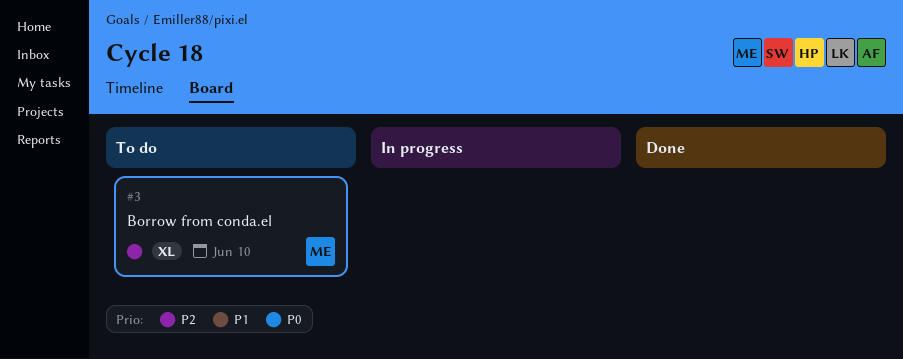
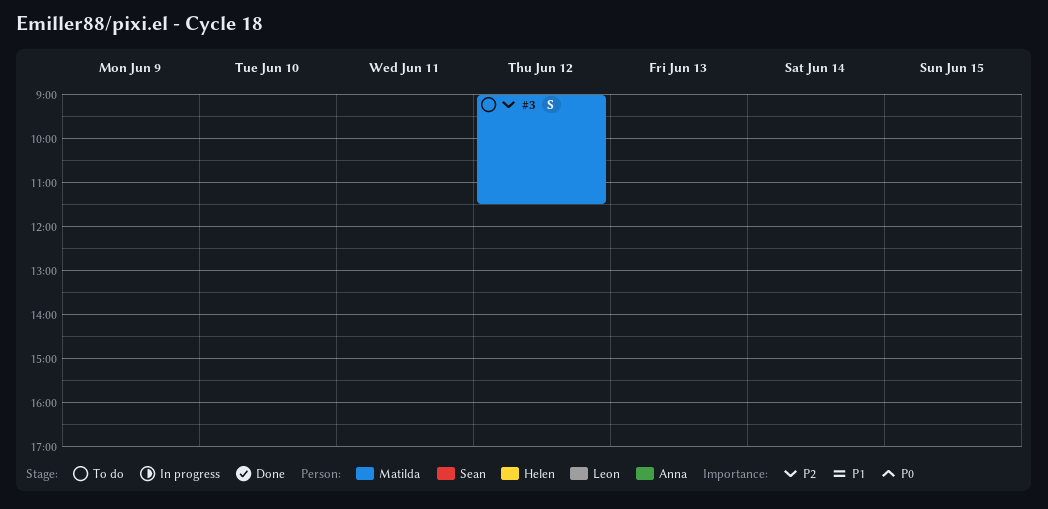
#3, estimate: XL -> S
#3, day: Jun 10 -> Jun 12

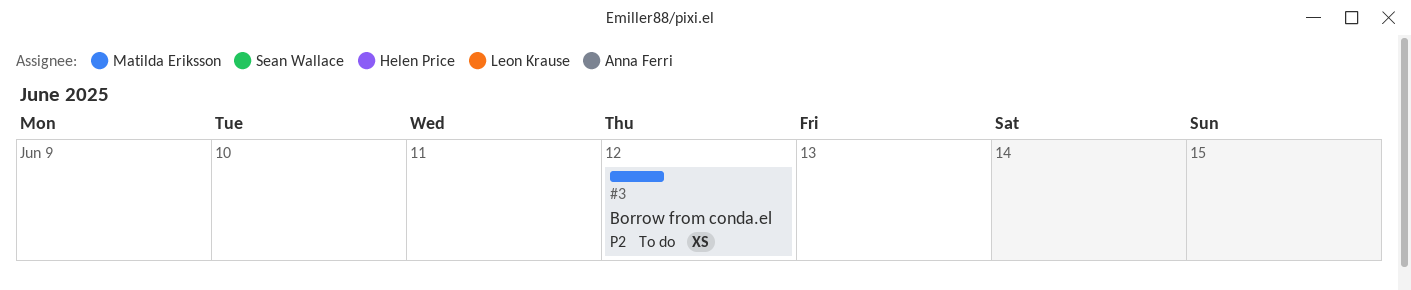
#3, estimate: S -> XS

